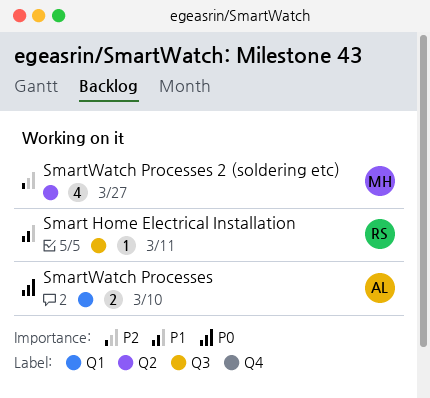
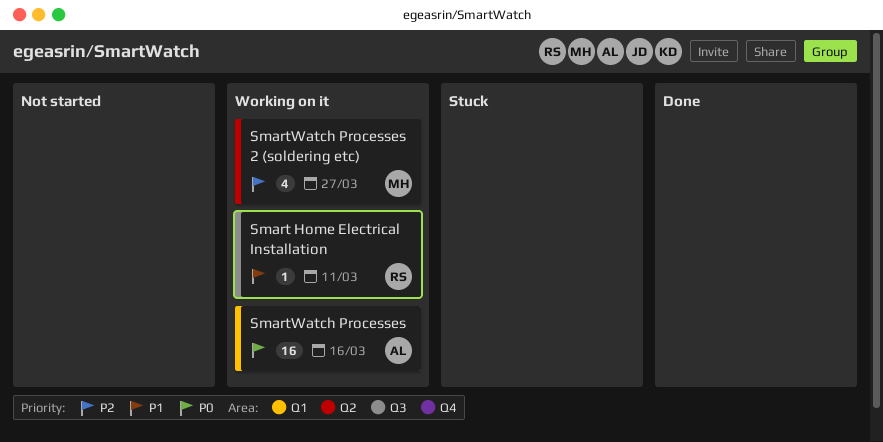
SmartWatch Processes, estimate: 2 -> 16
SmartWatch Processes, due: Mar 10 -> Mar 16

